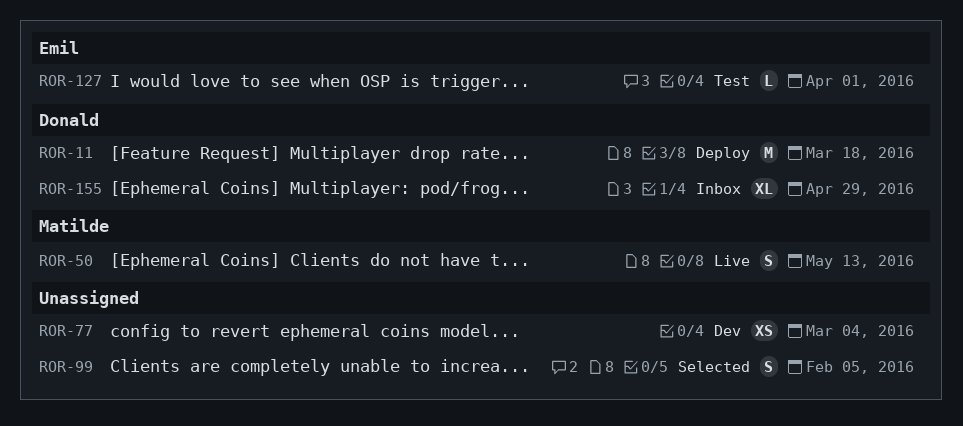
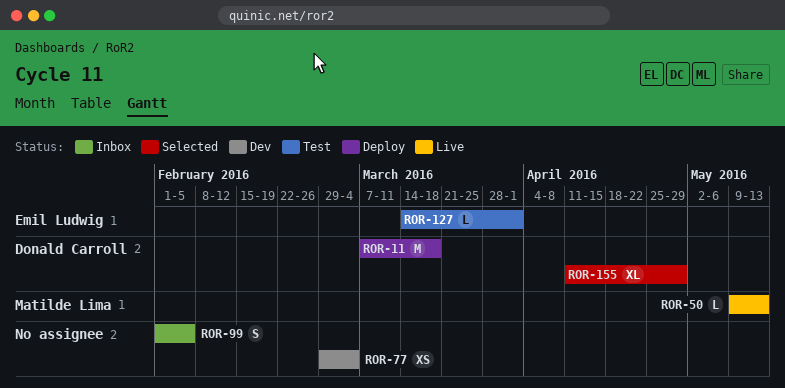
ROR-50, estimate: S -> L
ROR-99, status: Selected -> Inbox
ROR-155, status: Inbox -> Selected

